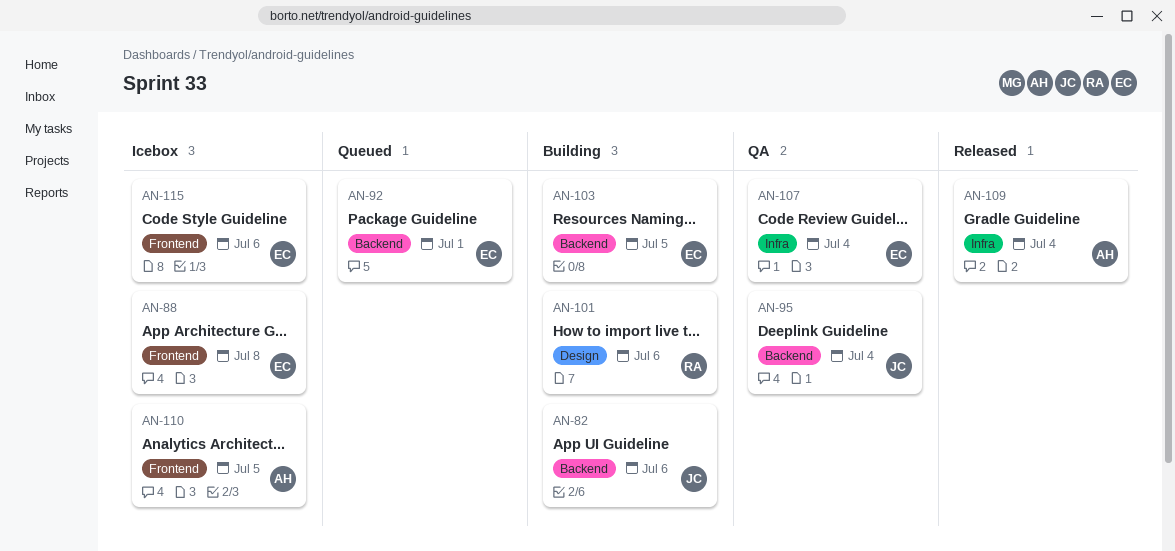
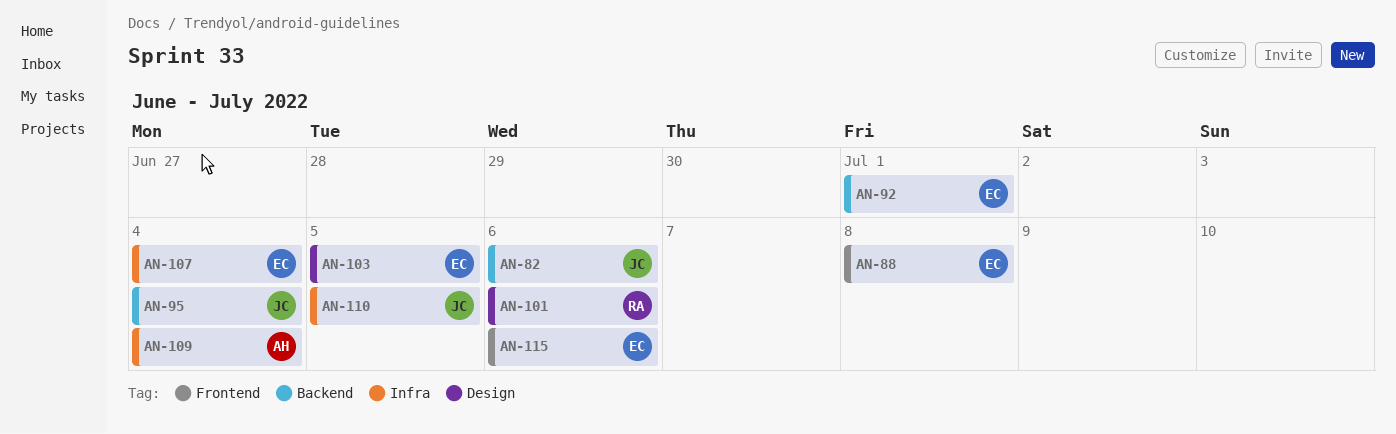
AN-103, label: Backend -> Design
AN-110, owner: AH -> JC
AN-110, label: Frontend -> Infra

